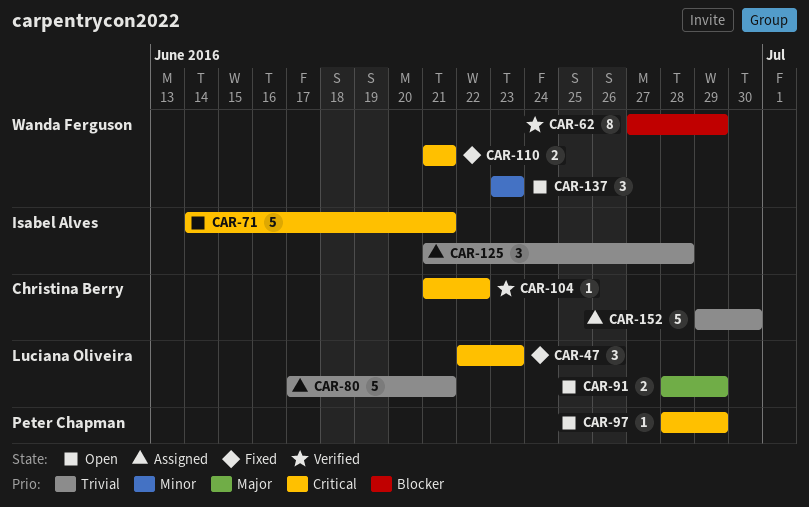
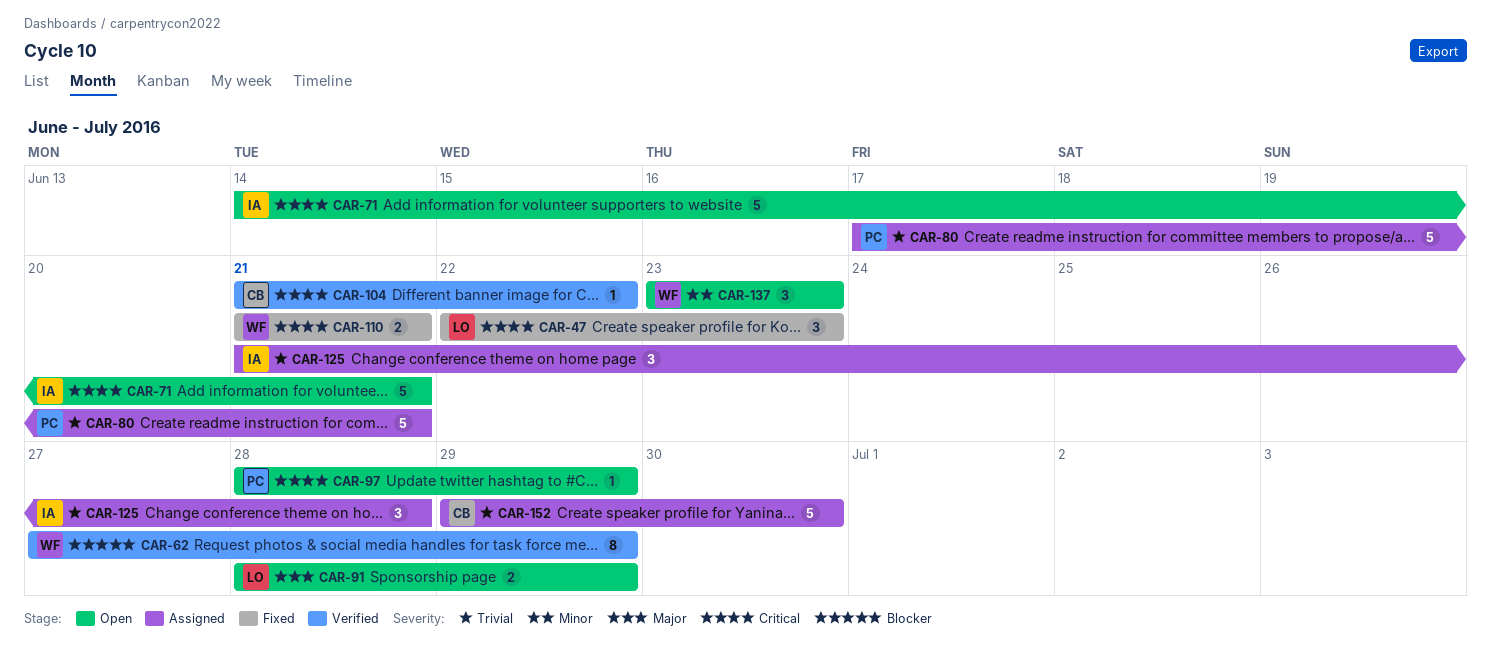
CAR-80, owner: Luciana Oliveira -> Peter Chapman

